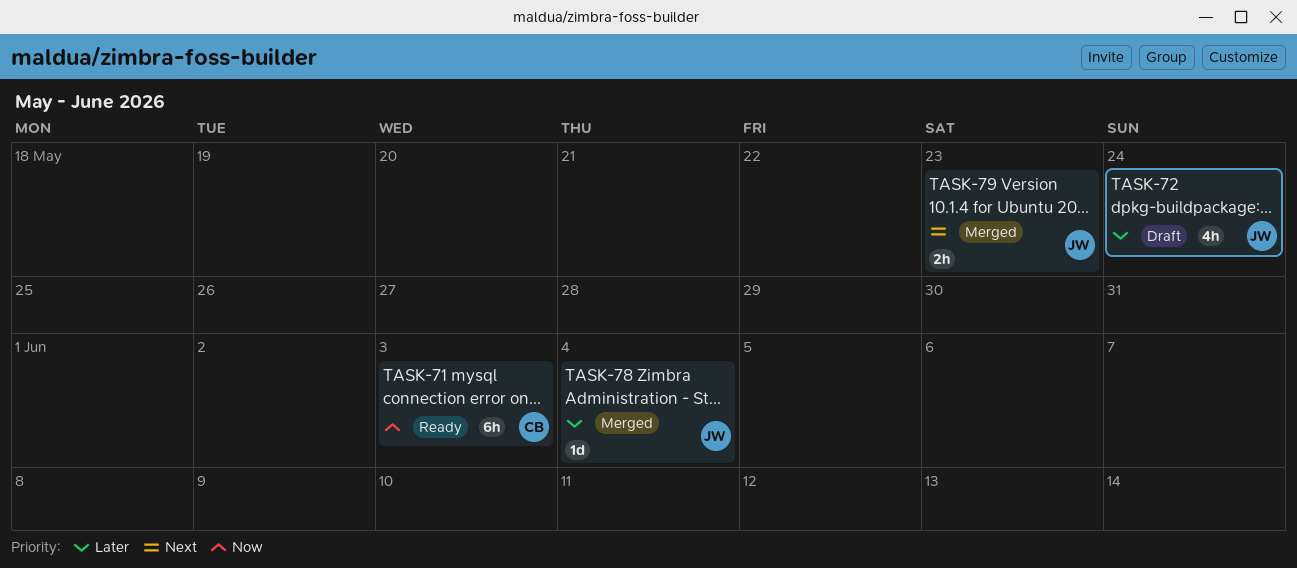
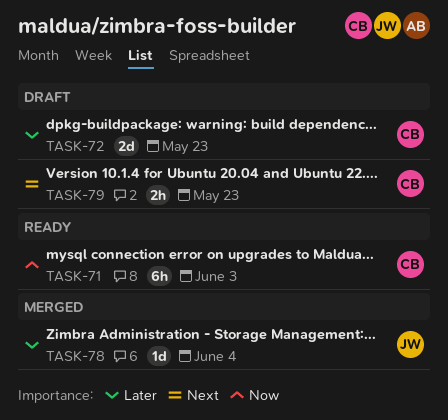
TASK-72, owner: JW -> CB
TASK-72, estimate: 4h -> 2d
TASK-72, due: May 24 -> May 23
TASK-79, status: Merged -> Draft
TASK-79, owner: JW -> CB

